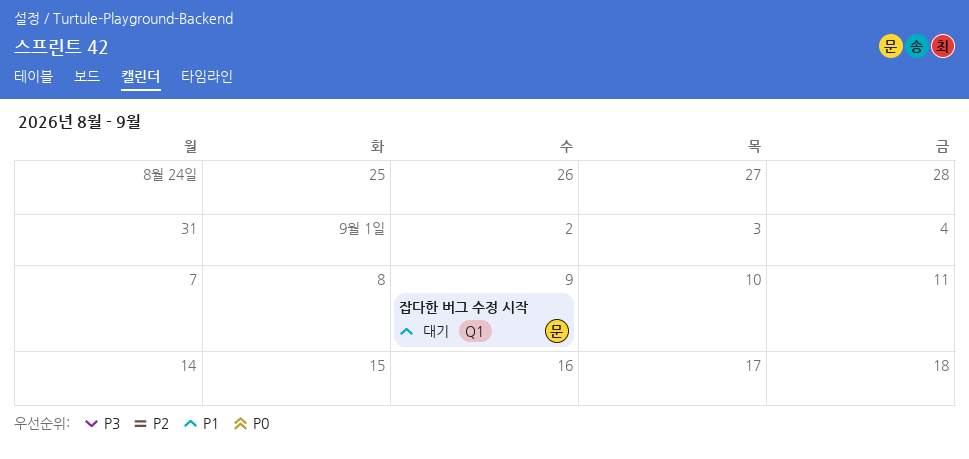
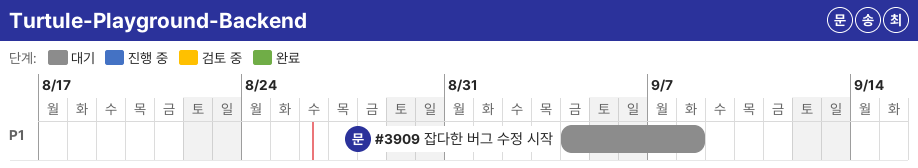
잡다한 버그 수정 시작, due: Sep 9 -> Sep 8

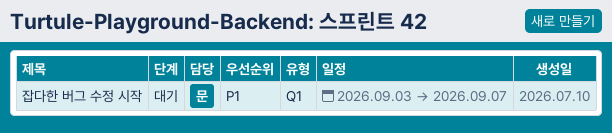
잡다한 버그 수정 시작, start: Sep 4 -> Sep 3
잡다한 버그 수정 시작, due: Sep 8 -> Sep 7

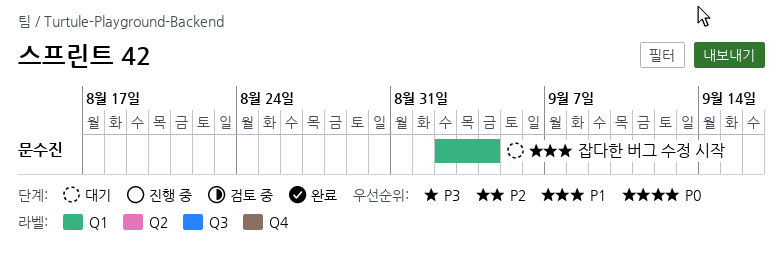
잡다한 버그 수정 시작, start: Sep 3 -> Sep 2
잡다한 버그 수정 시작, due: Sep 7 -> Sep 4

